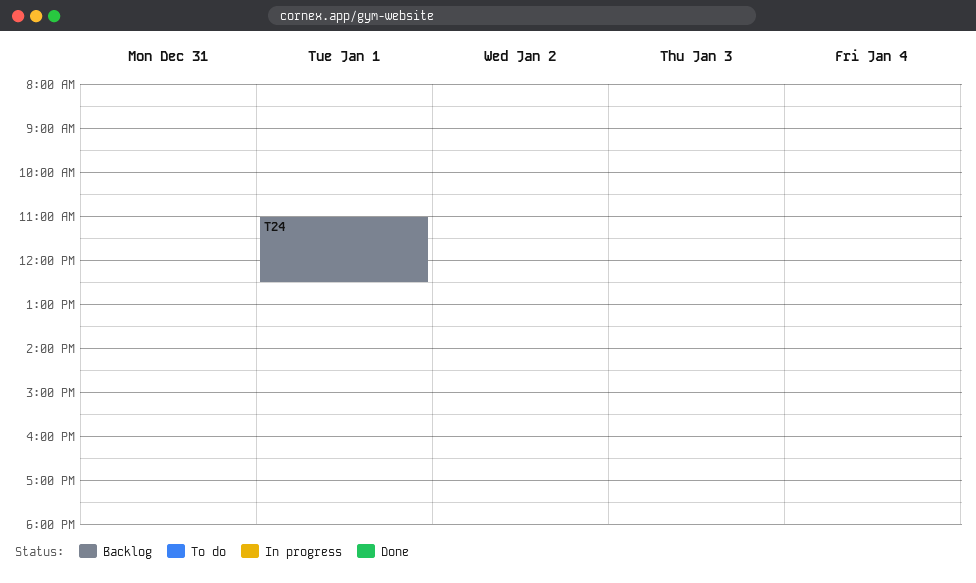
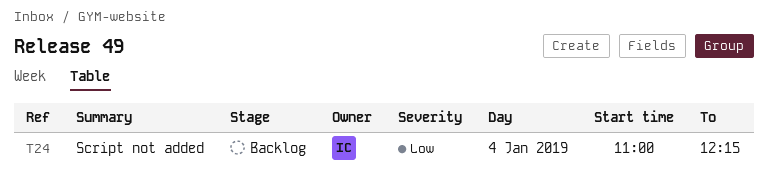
T24, day: Jan 1 -> Jan 4
T24, ends: 12:30 -> 12:15

